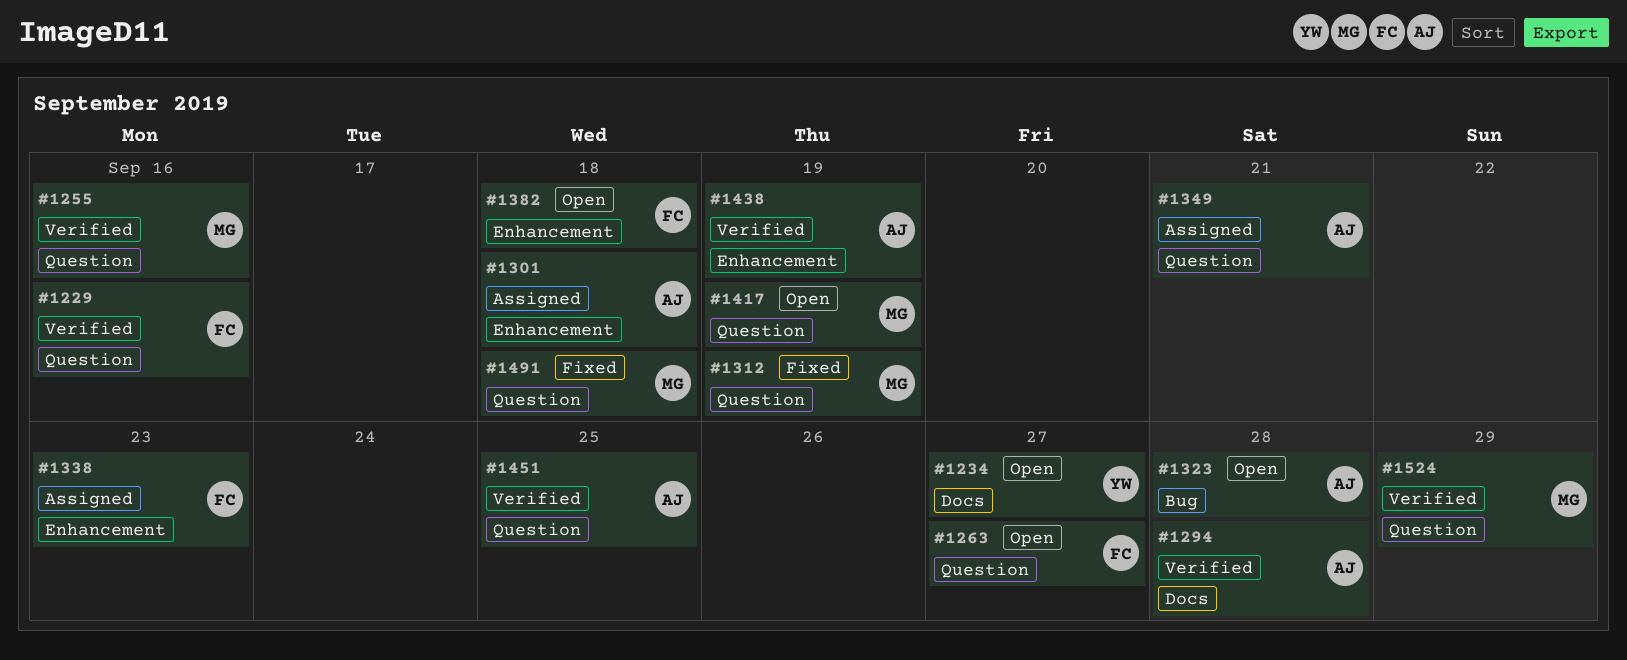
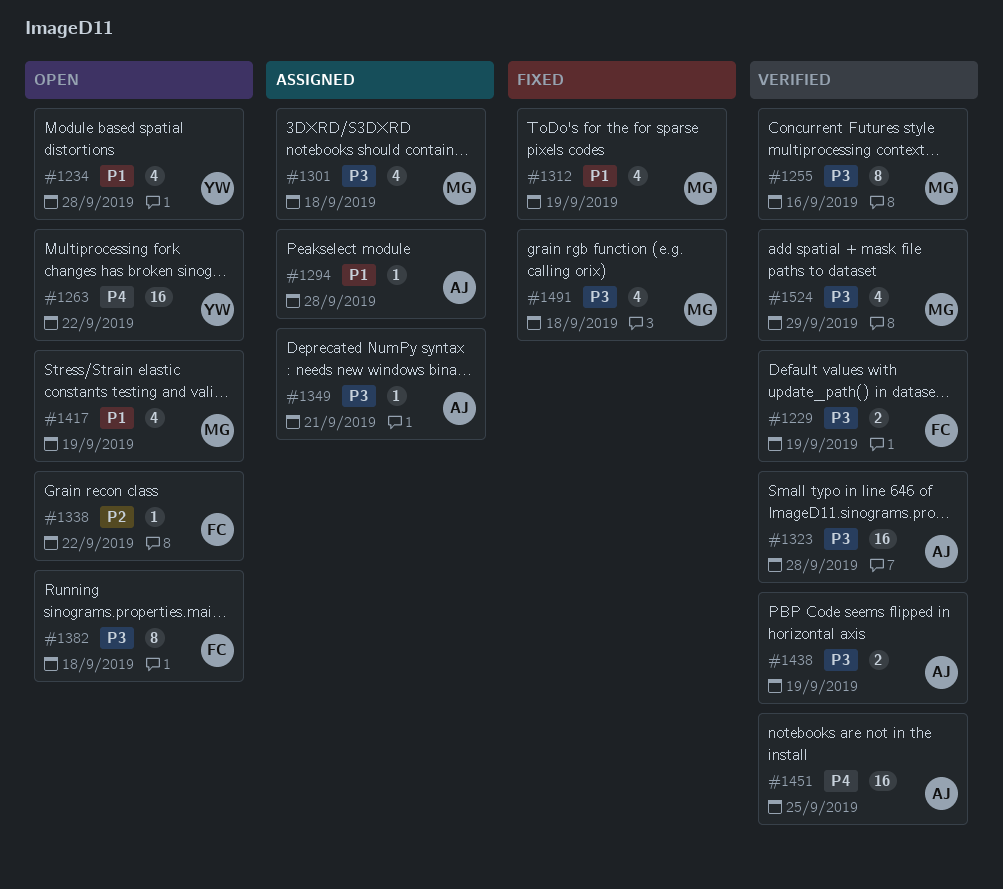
#1229, due: Sep 16 -> Sep 19
#1234, due: Sep 27 -> Sep 28
#1263, owner: FC -> YW
#1263, due: Sep 27 -> Sep 22
#1294, status: Verified -> Assigned
#1301, owner: AJ -> MG
#1323, status: Open -> Verified
#1338, status: Assigned -> Open
#1338, due: Sep 23 -> Sep 22

